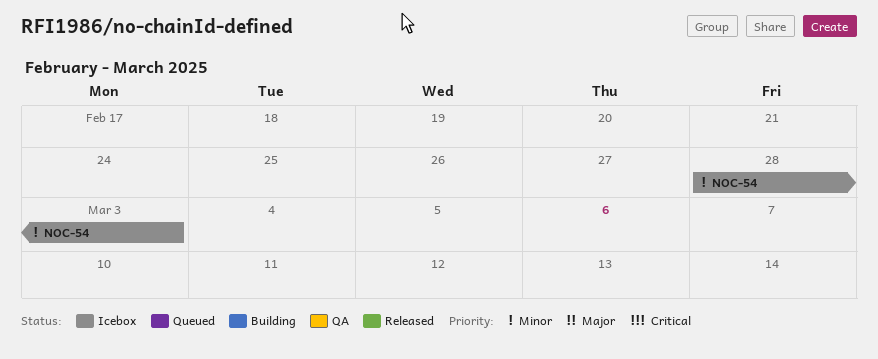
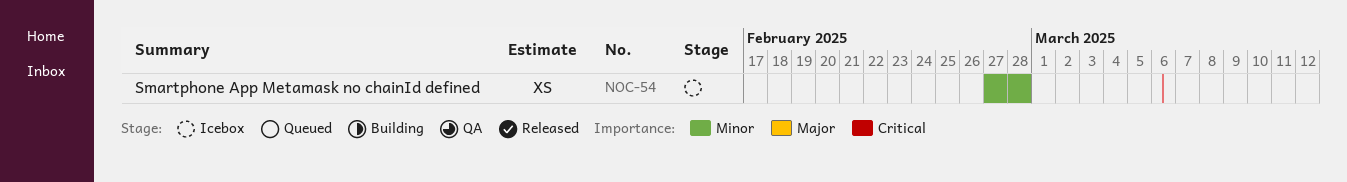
NOC-54, start: Feb 28 -> Feb 27
NOC-54, due: Mar 3 -> Feb 28

